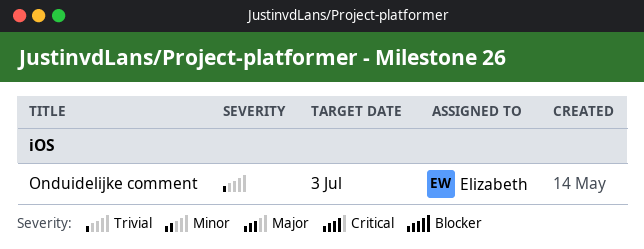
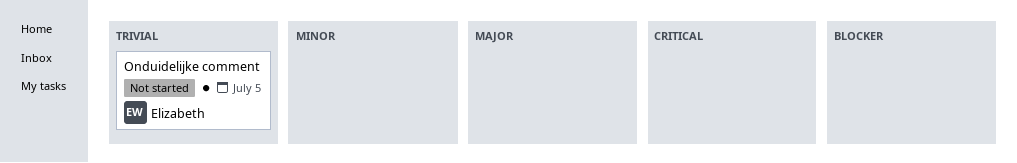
Onduidelijke comment, due: Jul 3 -> Jul 5

